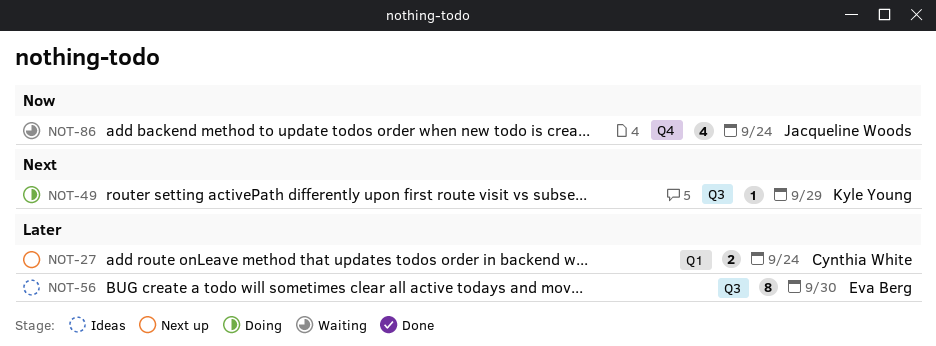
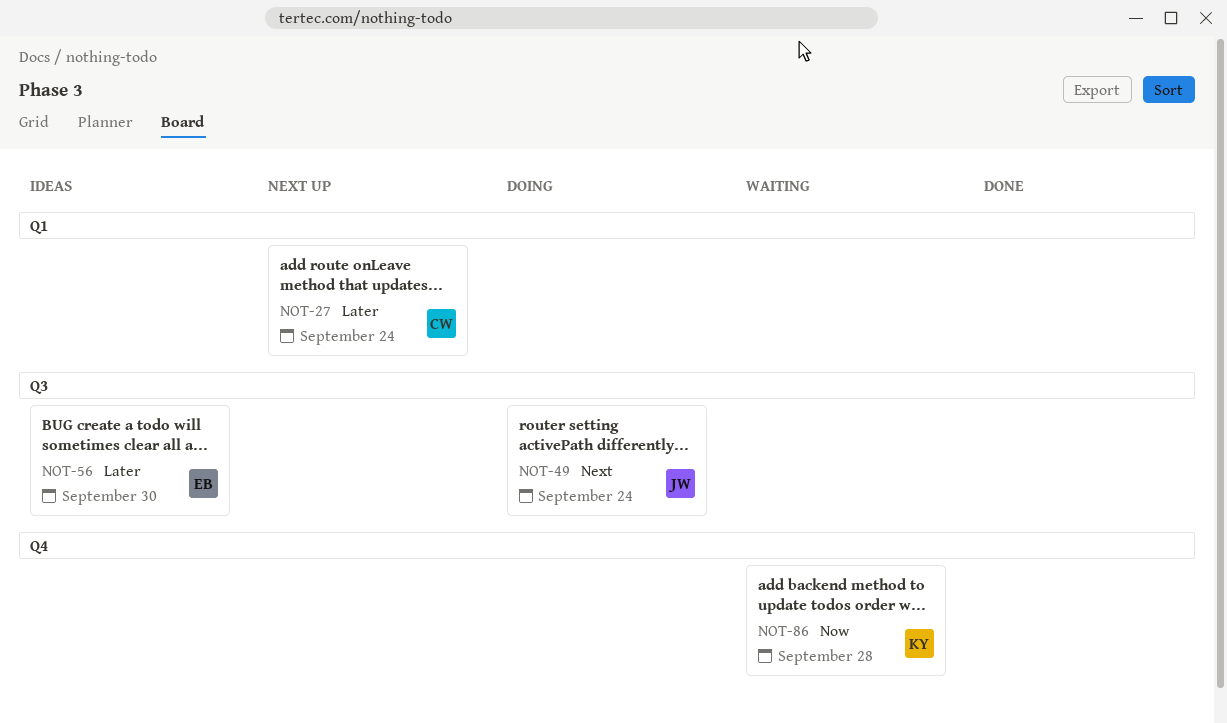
NOT-49, owner: Kyle Young -> Jacqueline Woods
NOT-49, due: Sep 29 -> Sep 24
NOT-86, owner: Jacqueline Woods -> Kyle Young
NOT-86, due: Sep 24 -> Sep 28

